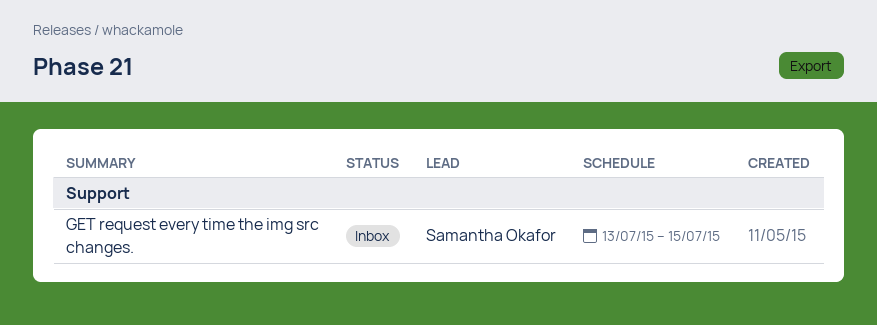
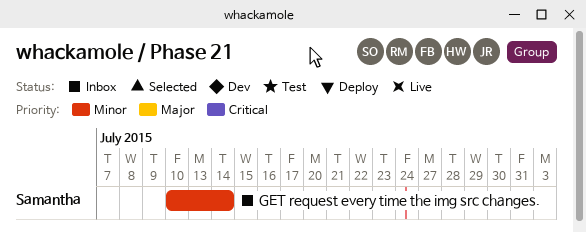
GET request every time the img src changes., start: Jul 13 -> Jul 10
GET request every time the img src changes., due: Jul 15 -> Jul 14

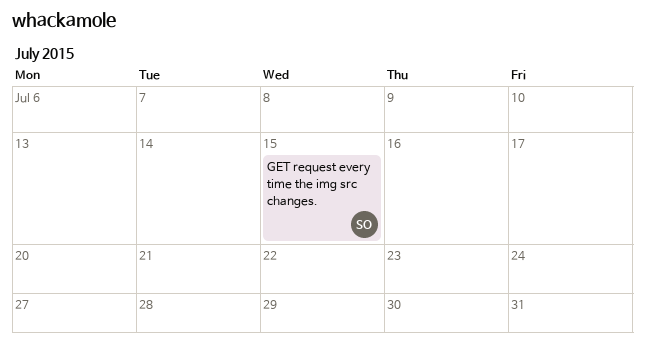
GET request every time the img src changes., due: Jul 14 -> Jul 15

